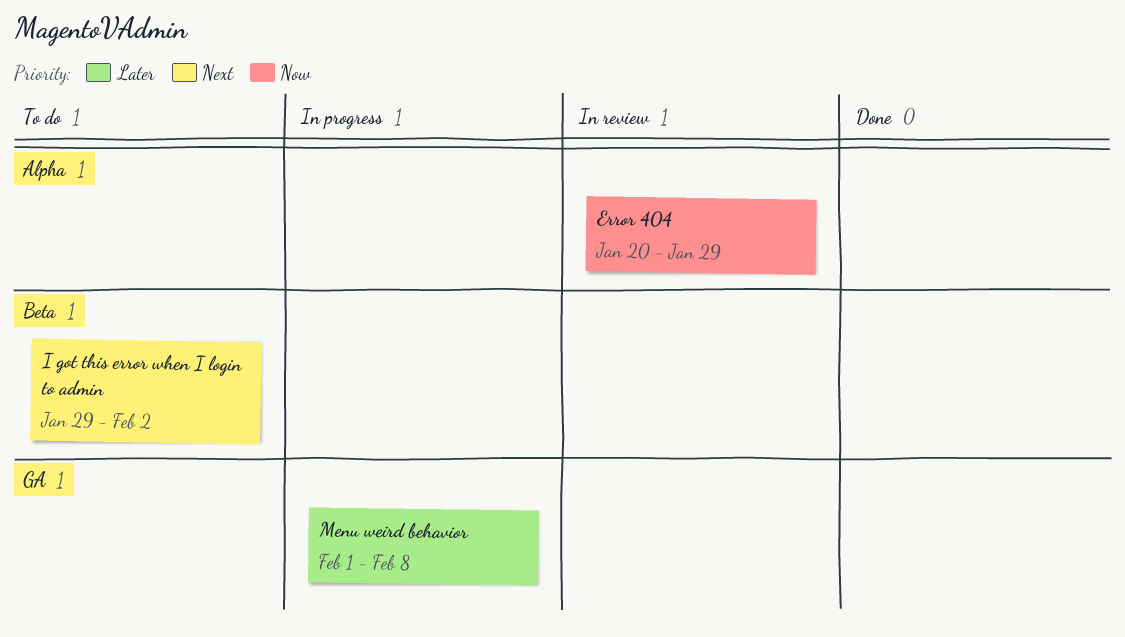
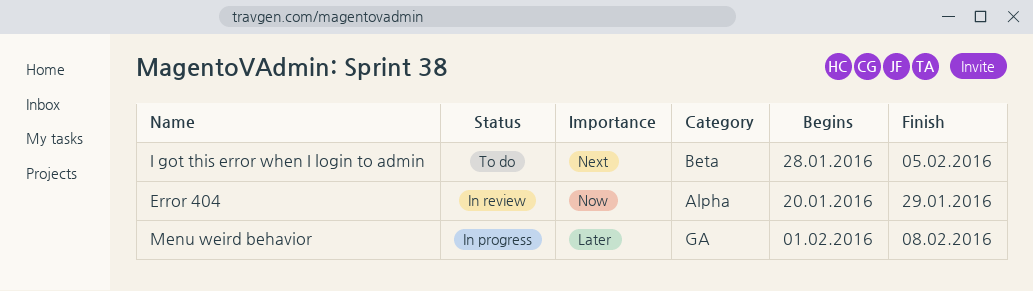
I got this error when I login to admin, start: Jan 29 -> Jan 28
I got this error when I login to admin, due: Feb 2 -> Feb 5

